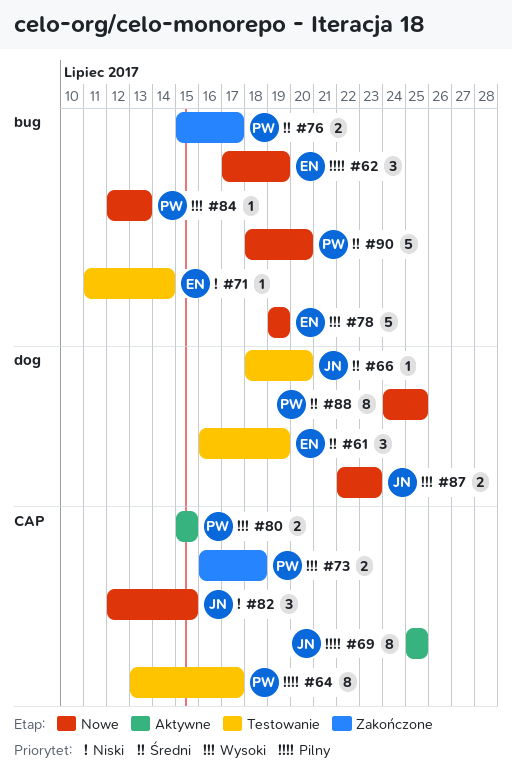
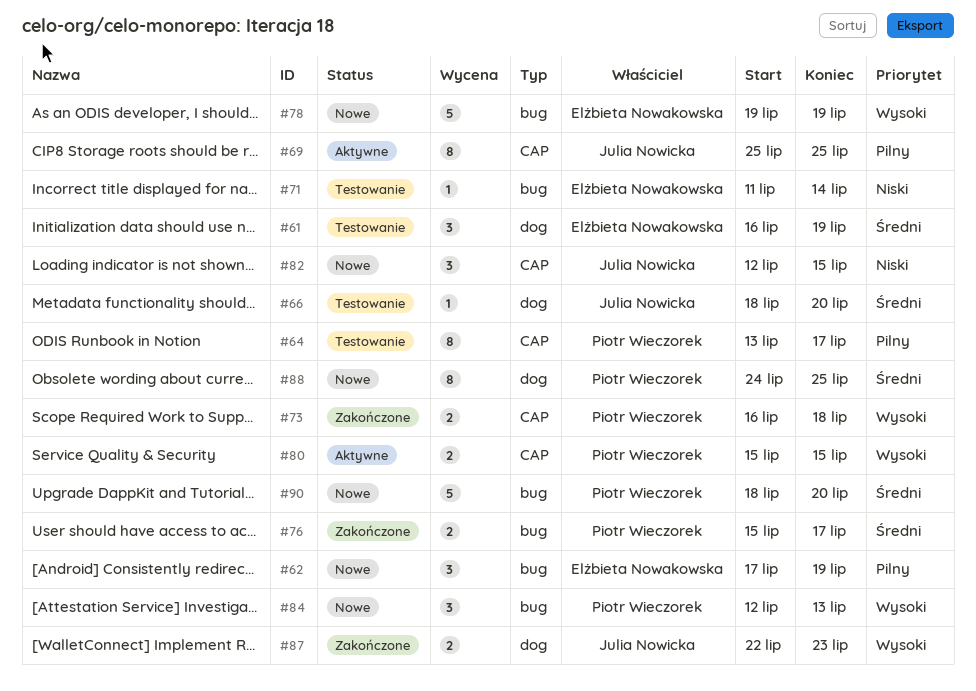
#84, estimate: 1 -> 3
#87, status: Nowe -> Zakończone

